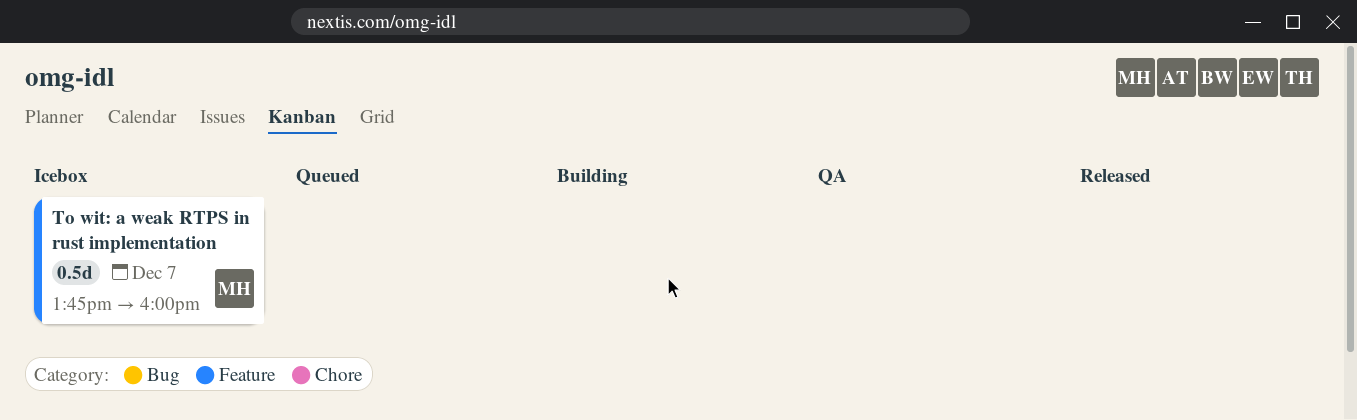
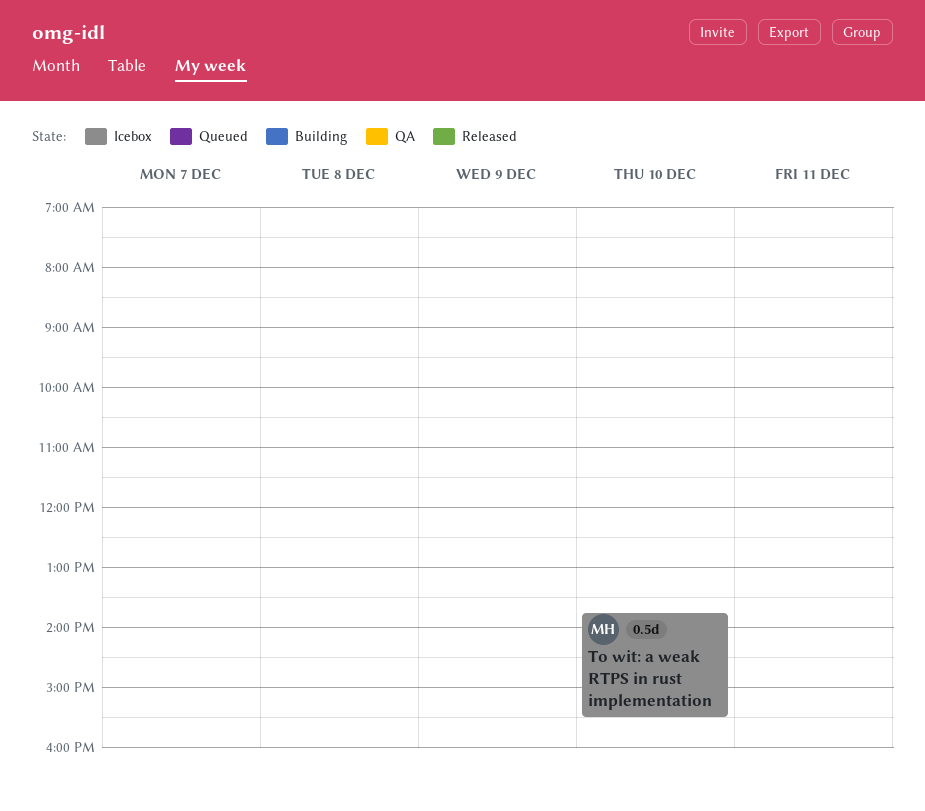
To wit: a weak RTPS in rust implementation, day: Dec 7 -> Dec 10
To wit: a weak RTPS in rust implementation, ends: 16:00 -> 15:30

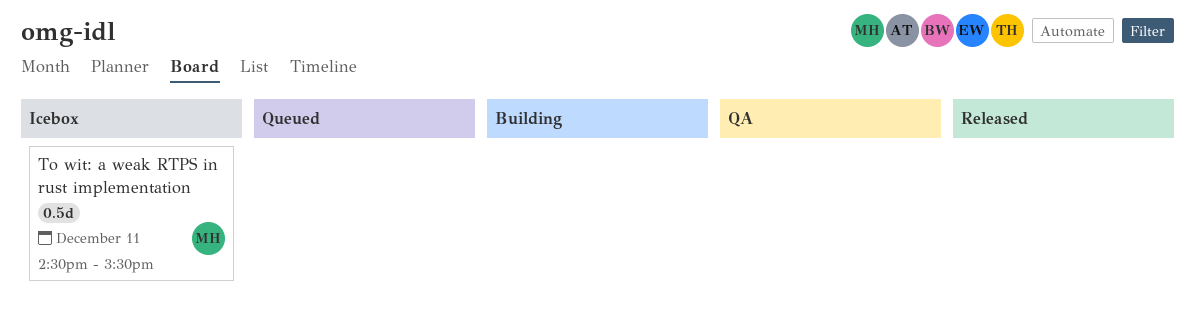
To wit: a weak RTPS in rust implementation, day: Dec 10 -> Dec 11
To wit: a weak RTPS in rust implementation, begins: 13:45 -> 14:30

